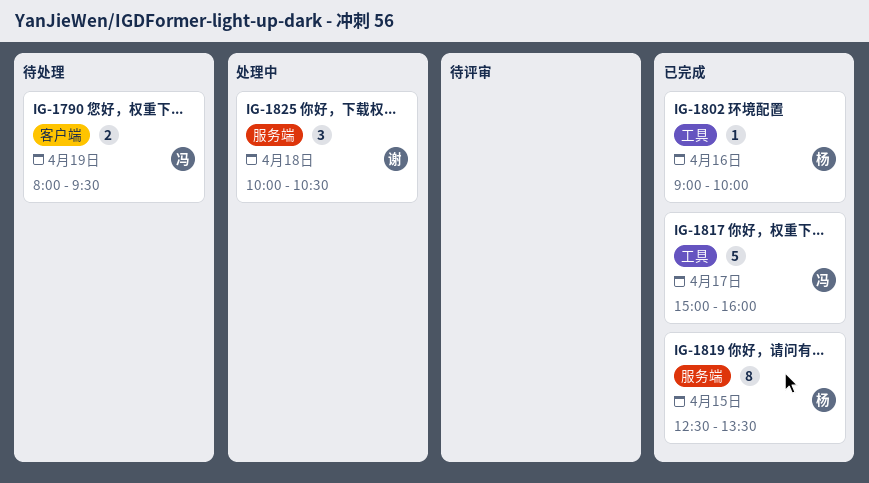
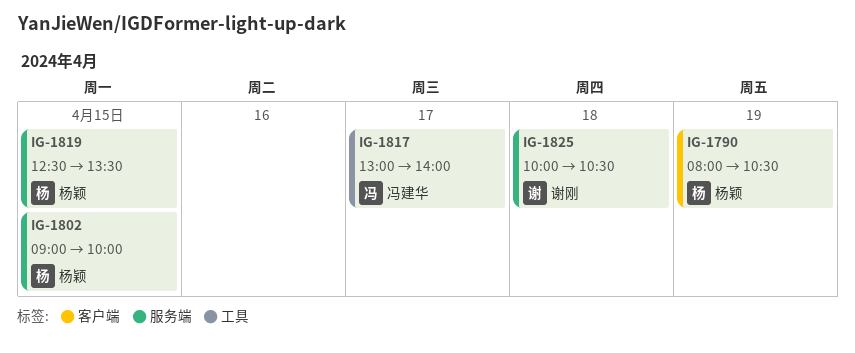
IG-1790, owner: 冯建华 -> 杨颖
IG-1790, ends: 09:30 -> 10:30
IG-1802, label: 工具 -> 服务端
IG-1802, day: Apr 16 -> Apr 15
IG-1817, begins: 15:00 -> 13:00
IG-1817, ends: 16:00 -> 14:00

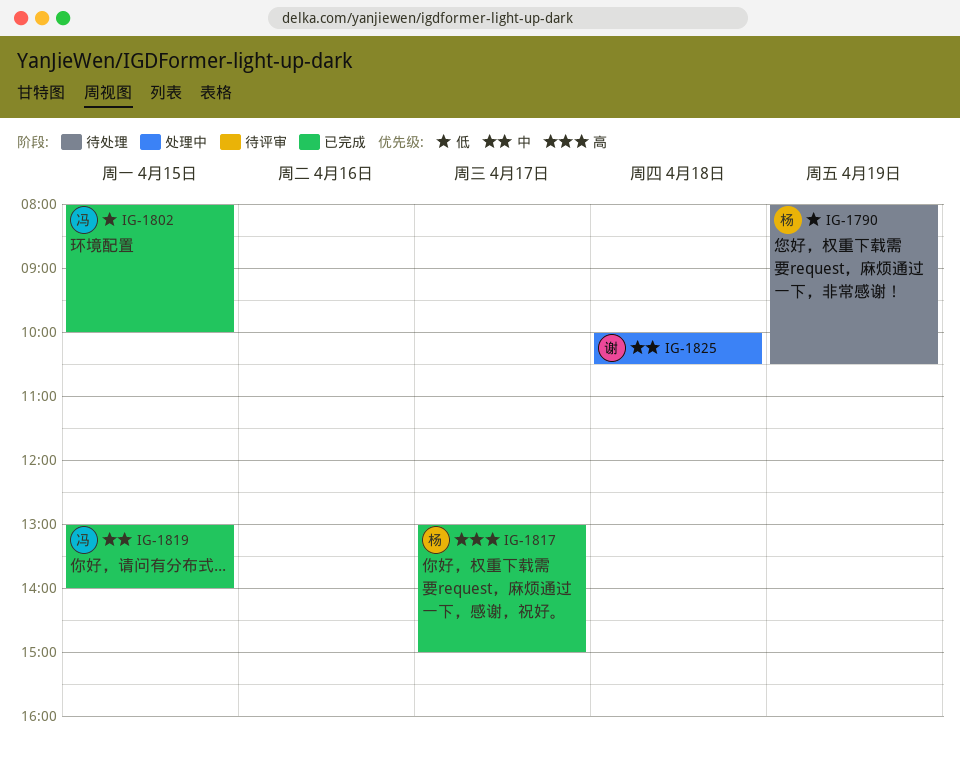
IG-1802, owner: 杨颖 -> 冯建华
IG-1802, begins: 09:00 -> 08:00
IG-1817, owner: 冯建华 -> 杨颖
IG-1817, ends: 14:00 -> 15:00
IG-1819, owner: 杨颖 -> 冯建华
IG-1819, begins: 12:30 -> 13:00
IG-1819, ends: 13:30 -> 14:00

